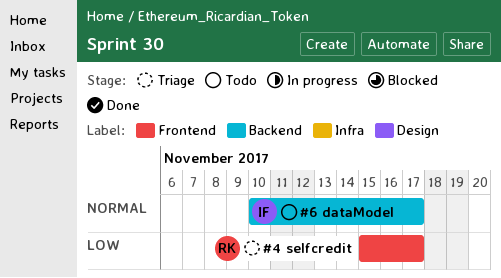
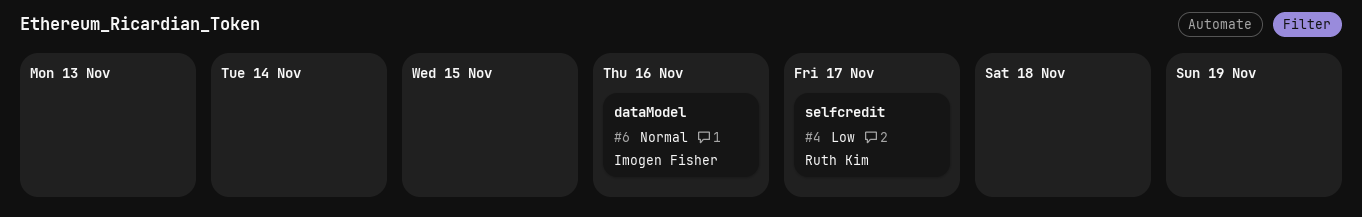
#6, due: Nov 17 -> Nov 16

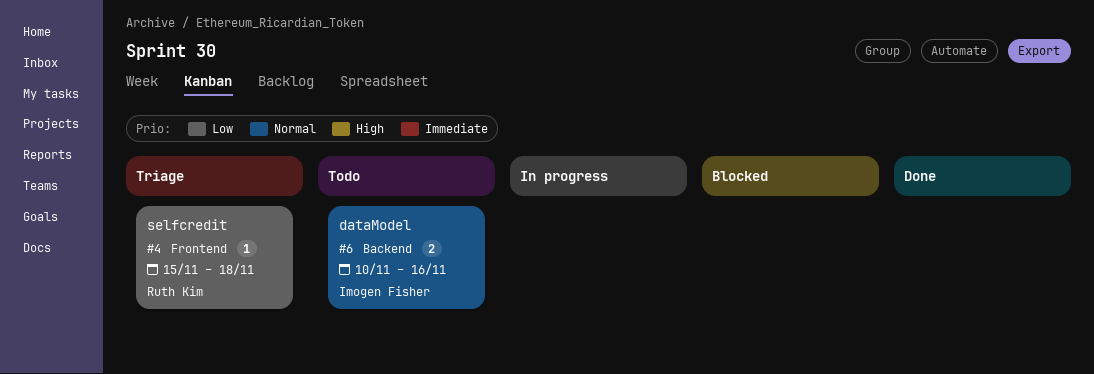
#4, due: Nov 17 -> Nov 18

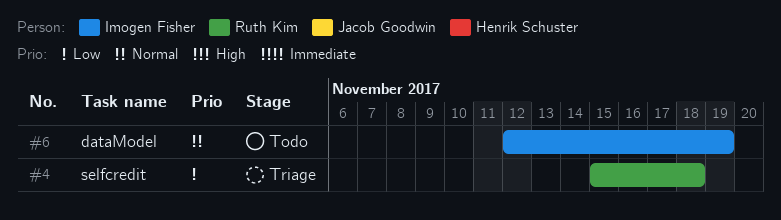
#6, start: Nov 10 -> Nov 12
#6, due: Nov 16 -> Nov 19

